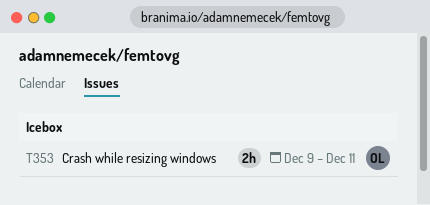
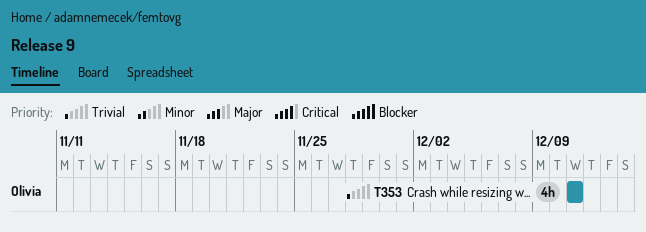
T353, estimate: 2h -> 4h
T353, start: Dec 9 -> Dec 11

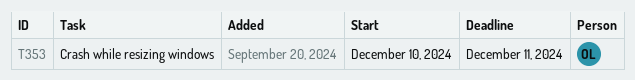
T353, start: Dec 11 -> Dec 10

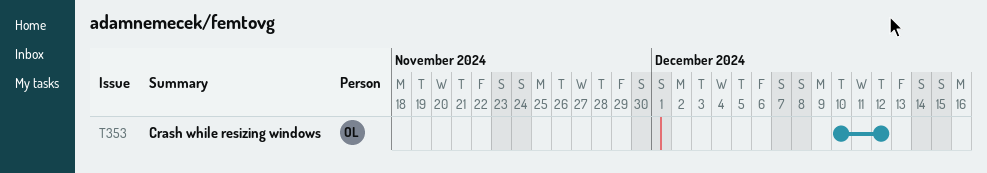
T353, due: Dec 11 -> Dec 12

